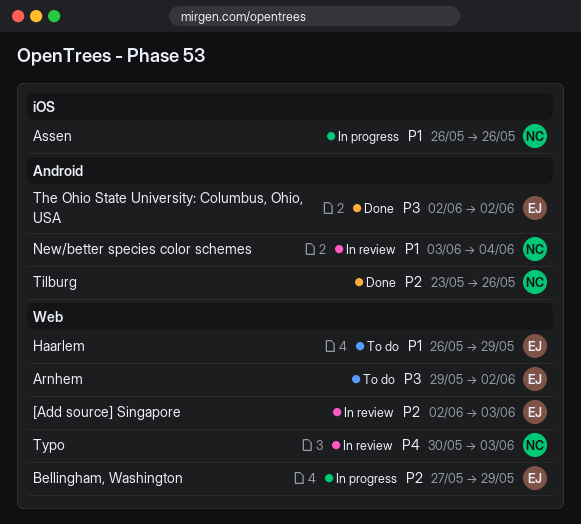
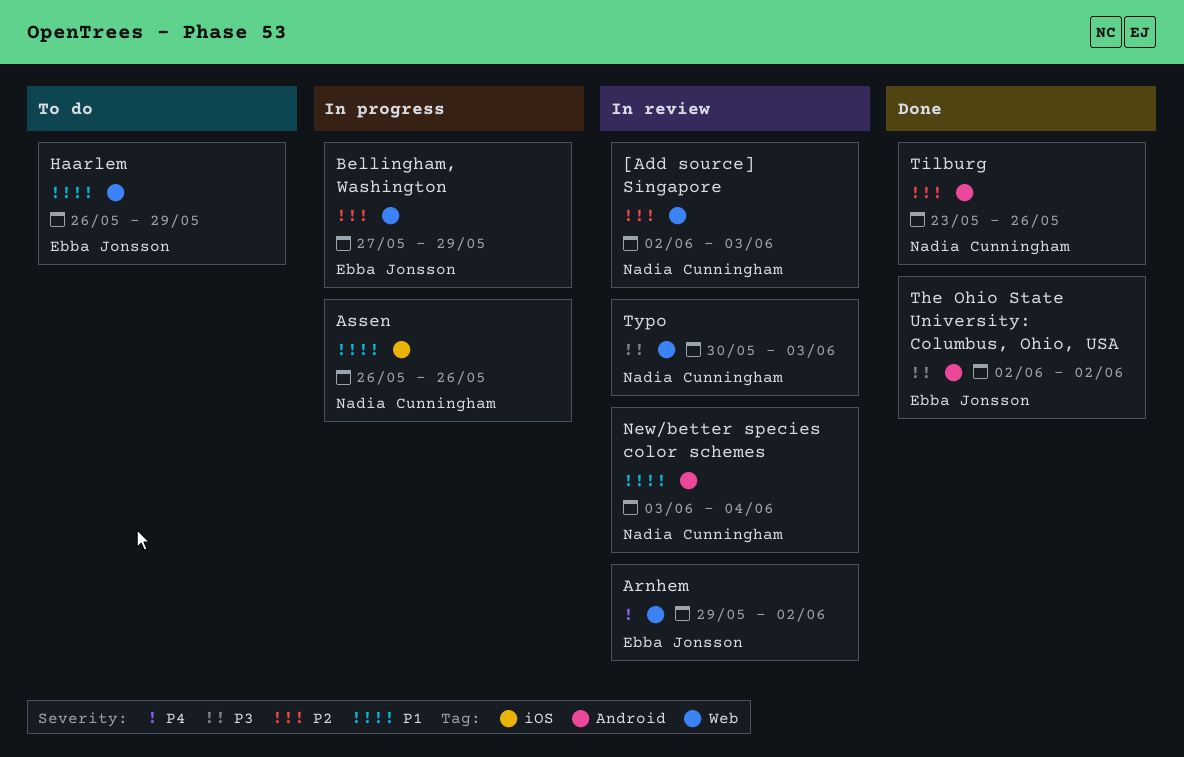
[Add source] Singapore, owner: Ebba Jonsson -> Nadia Cunningham
Arnhem, status: To do -> In review
Arnhem, priority: P3 -> P4
Typo, priority: P4 -> P3

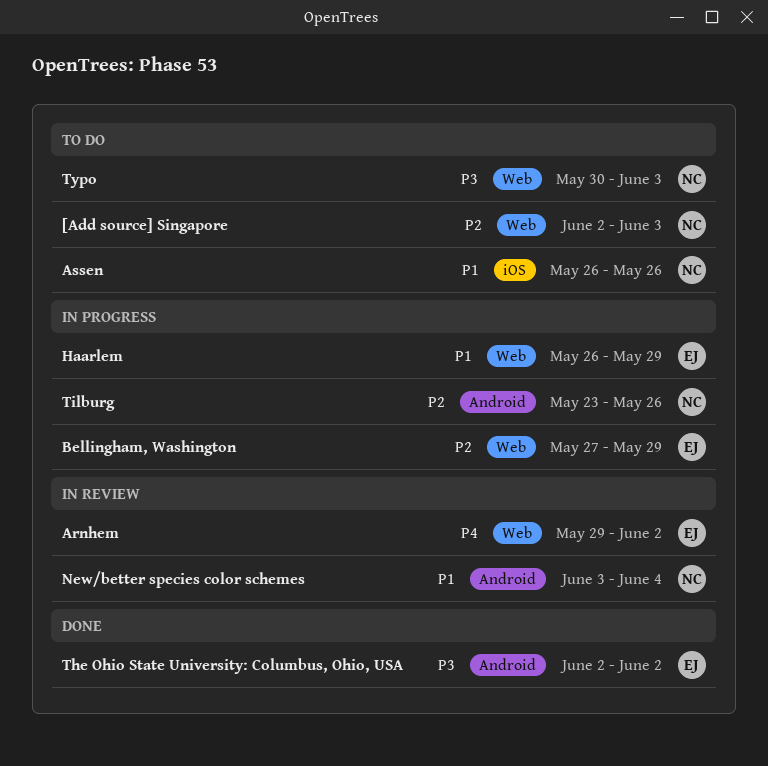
[Add source] Singapore, status: In review -> To do
Assen, status: In progress -> To do
Haarlem, status: To do -> In progress
Tilburg, status: Done -> In progress
Typo, status: In review -> To do

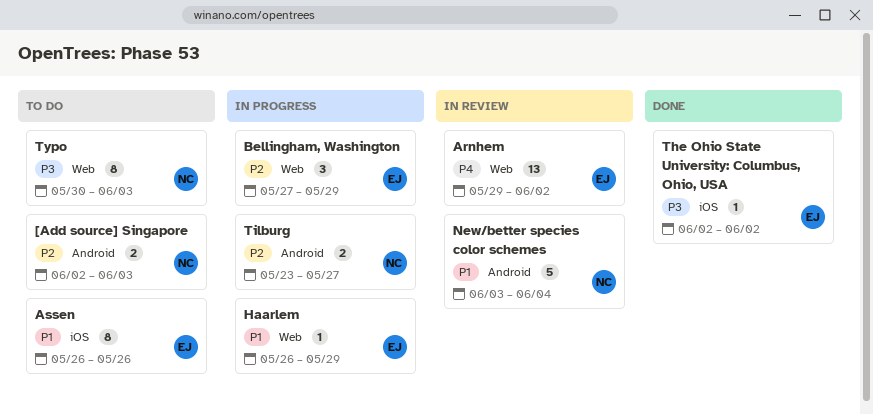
[Add source] Singapore, label: Web -> Android
Assen, owner: NC -> EJ
The Ohio State University: Columbus, Ohio, USA, label: Android -> iOS
Tilburg, due: May 26 -> May 27

